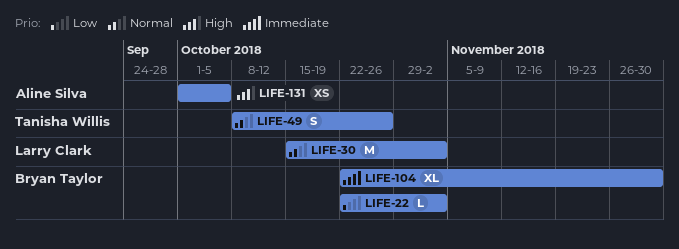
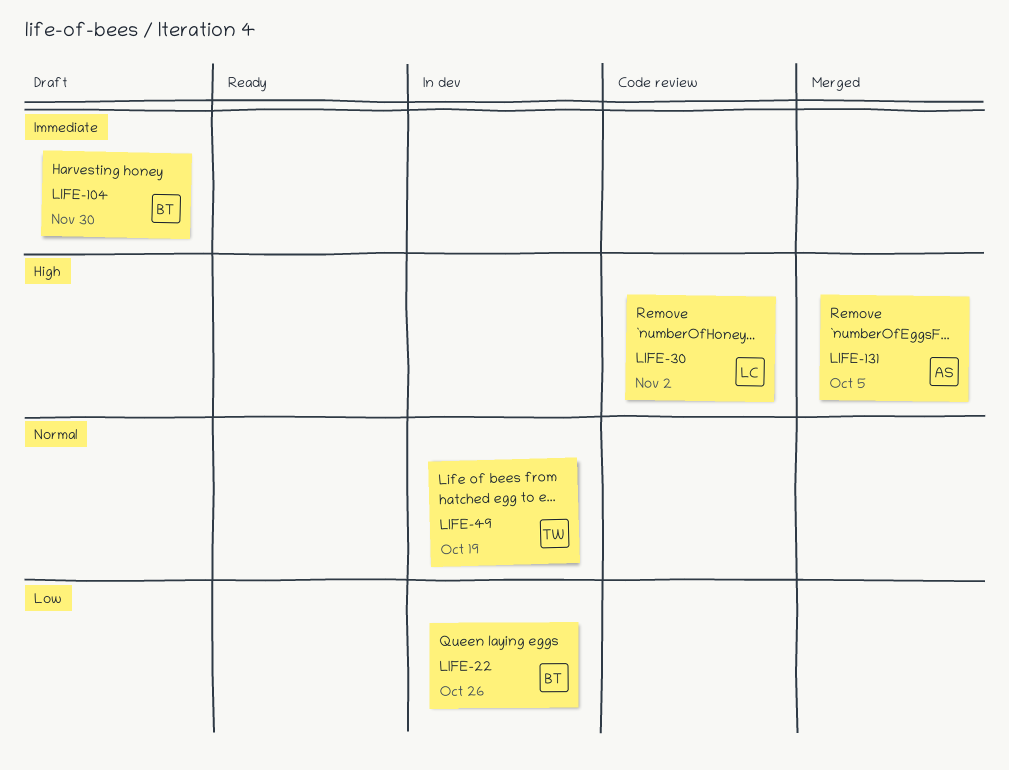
LIFE-22, due: Nov 2 -> Oct 26
LIFE-30, priority: Normal -> High
LIFE-49, due: Oct 26 -> Oct 19

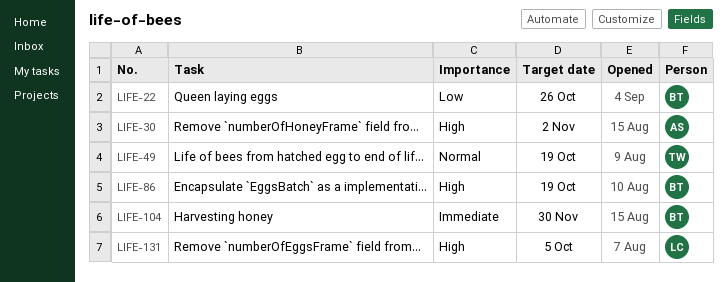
LIFE-30, owner: LC -> AS
LIFE-86: none -> present
LIFE-131, owner: AS -> LC

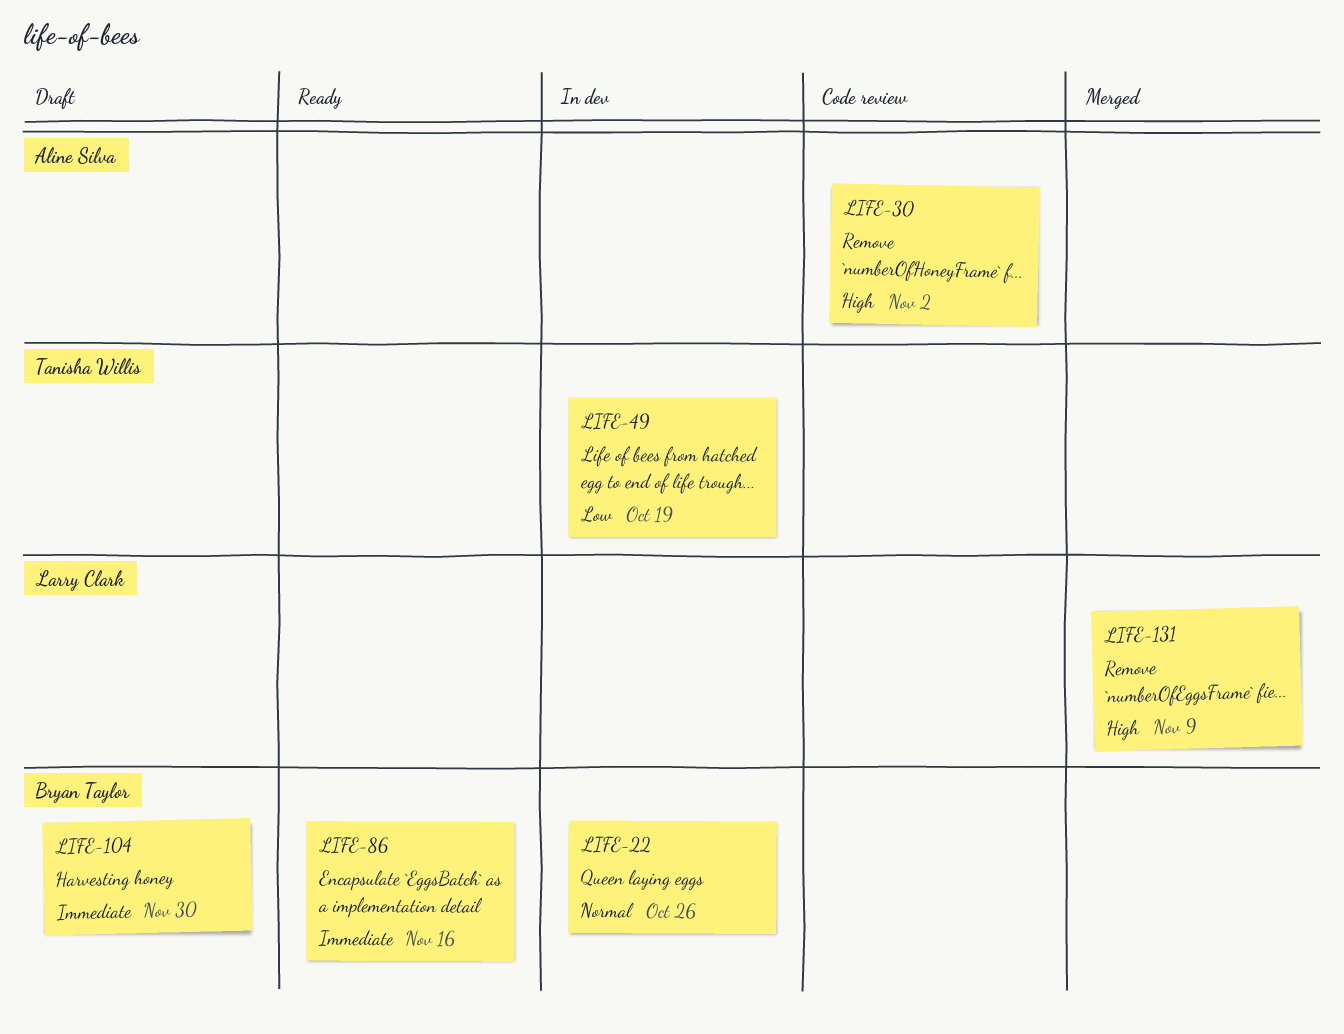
LIFE-22, priority: Low -> Normal
LIFE-49, priority: Normal -> Low
LIFE-86, priority: High -> Immediate
LIFE-86, due: Oct 19 -> Nov 16
LIFE-131, due: Oct 5 -> Nov 9

